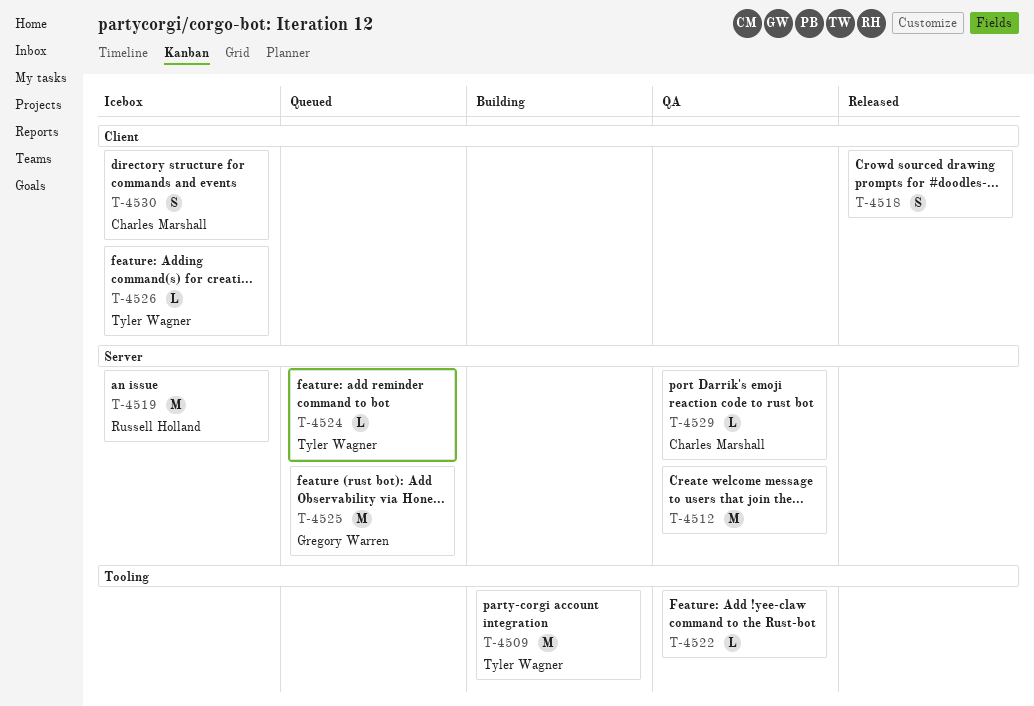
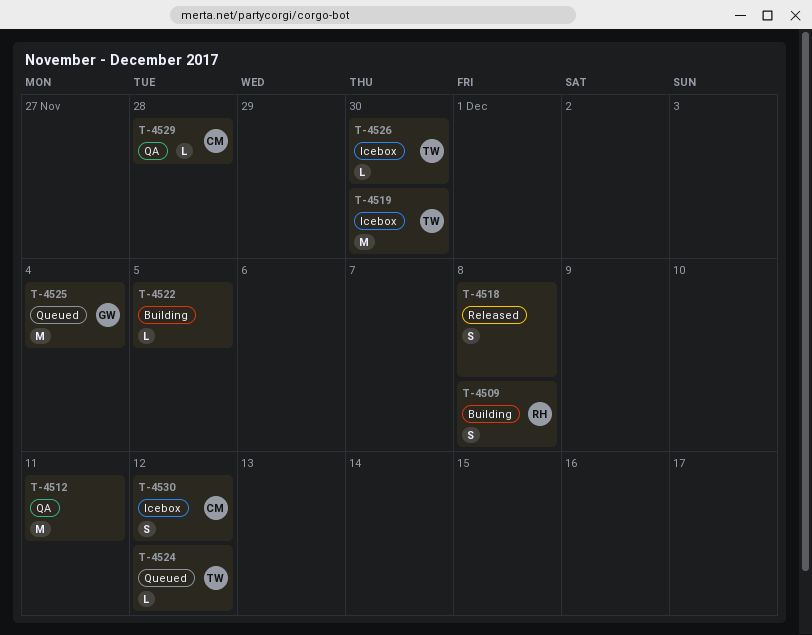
T-4509, owner: Tyler Wagner -> Russell Holland
T-4509, estimate: M -> S
T-4519, owner: Russell Holland -> Tyler Wagner
T-4522, status: QA -> Building

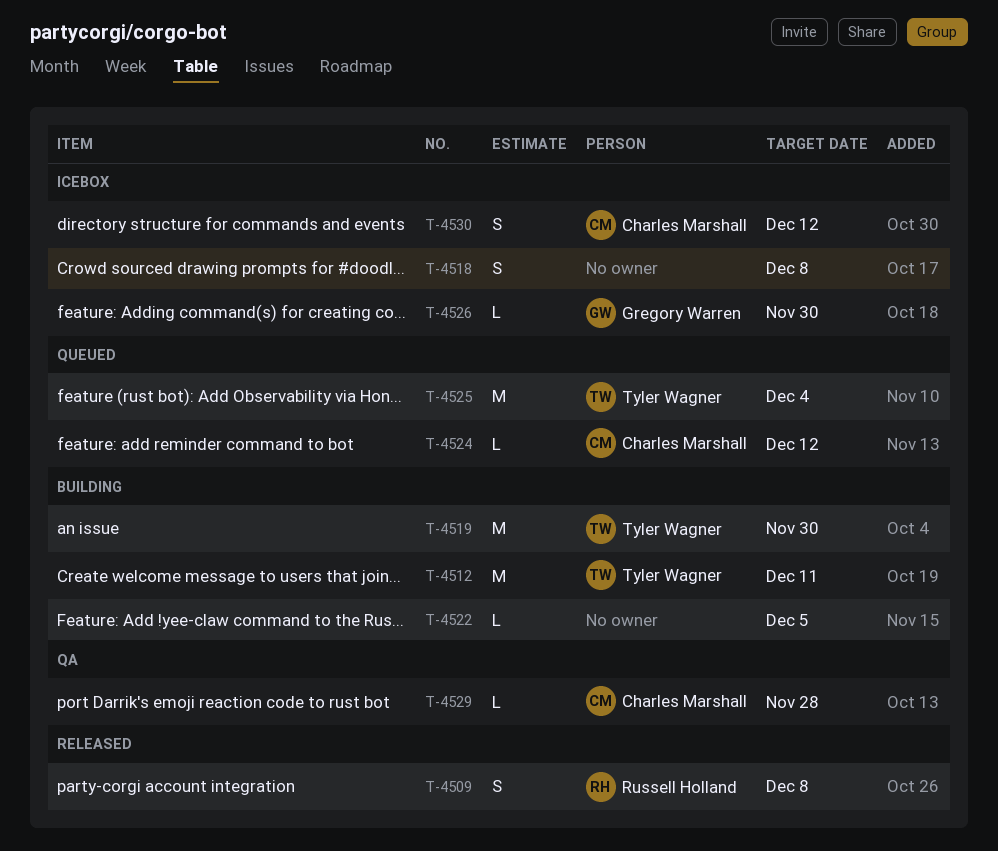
T-4509, status: Building -> Released
T-4512, status: QA -> Building
T-4512, owner: none -> Tyler Wagner
T-4518, status: Released -> Icebox
T-4519, status: Icebox -> Building
T-4524, owner: Tyler Wagner -> Charles Marshall
T-4525, owner: Gregory Warren -> Tyler Wagner
T-4526, owner: Tyler Wagner -> Gregory Warren

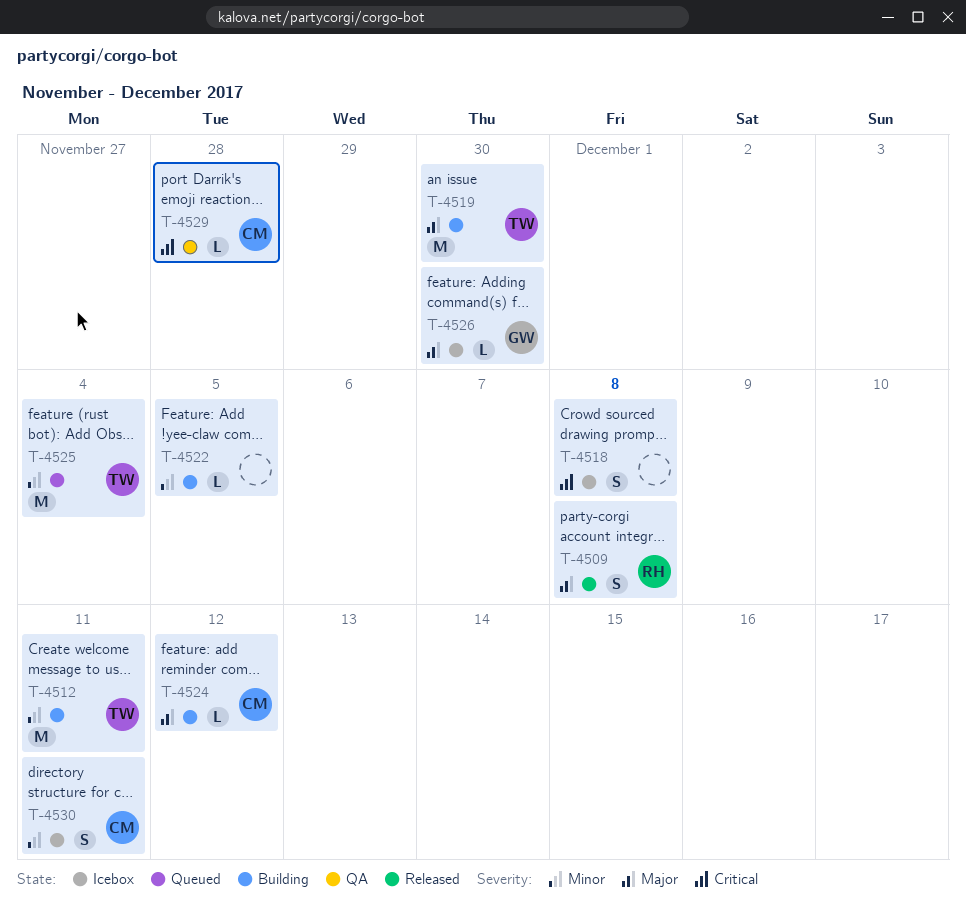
T-4524, status: Queued -> Building
T-4530, due: Dec 12 -> Dec 11

